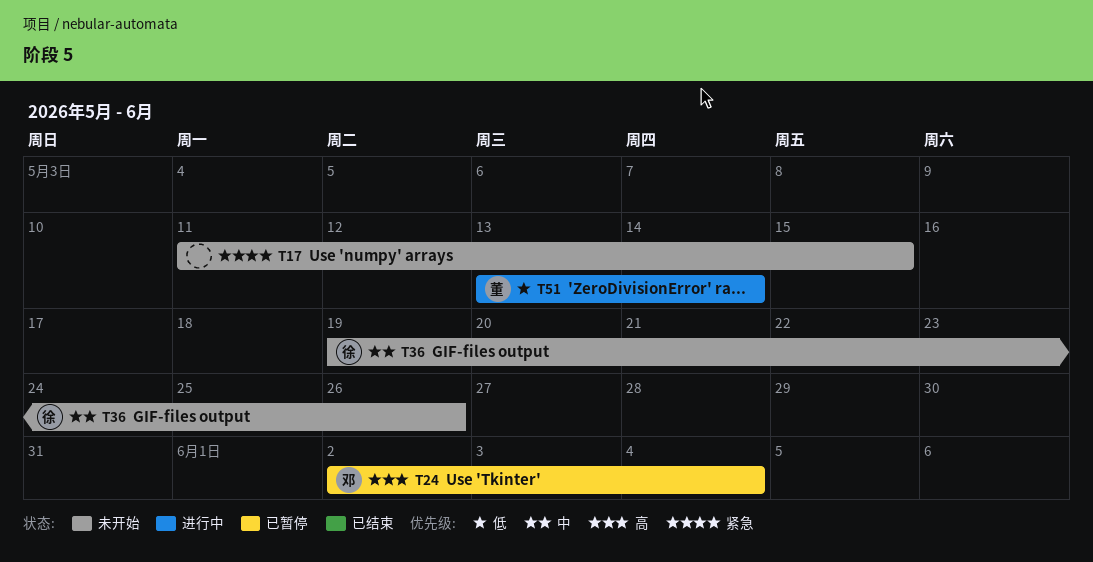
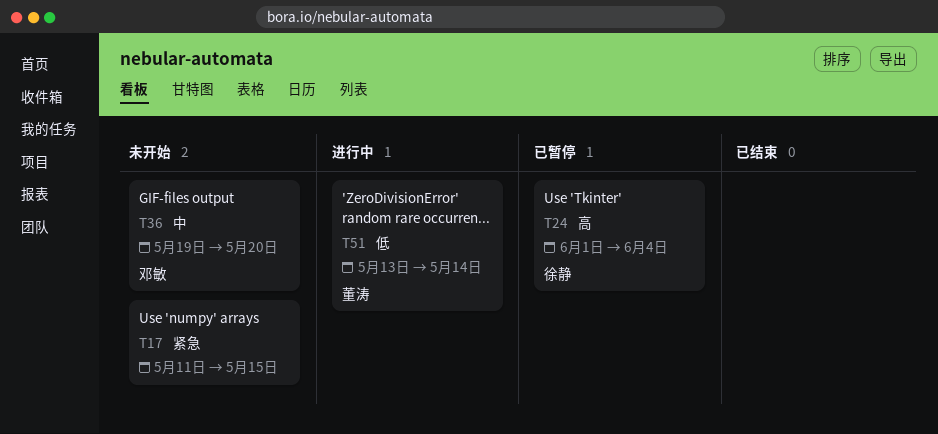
T24, owner: 邓敏 -> 徐静
T24, start: Jun 2 -> Jun 1
T36, owner: 徐静 -> 邓敏
T36, due: May 26 -> May 20

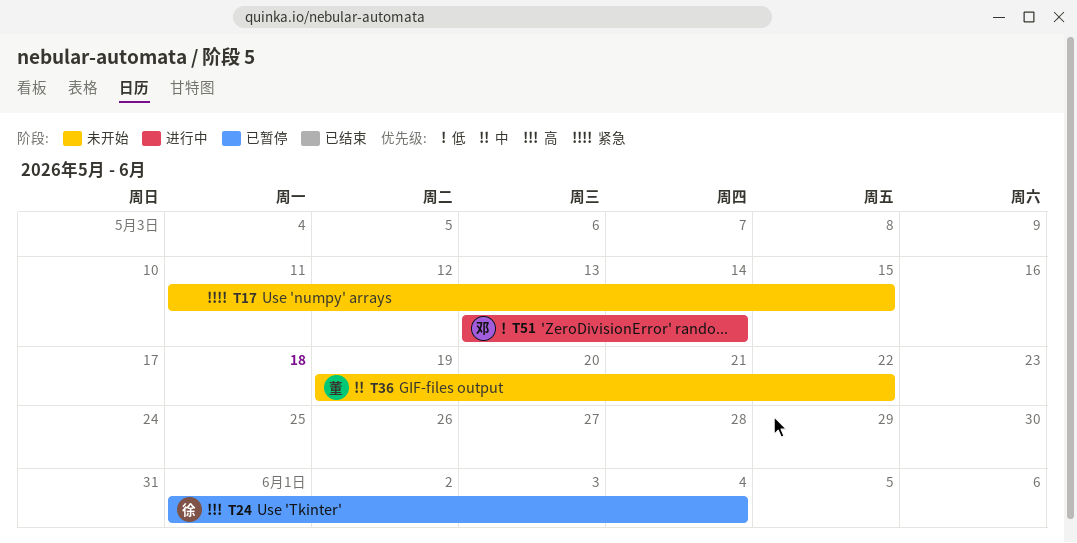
T36, owner: 邓敏 -> 董涛
T36, due: May 20 -> May 22
T51, owner: 董涛 -> 邓敏

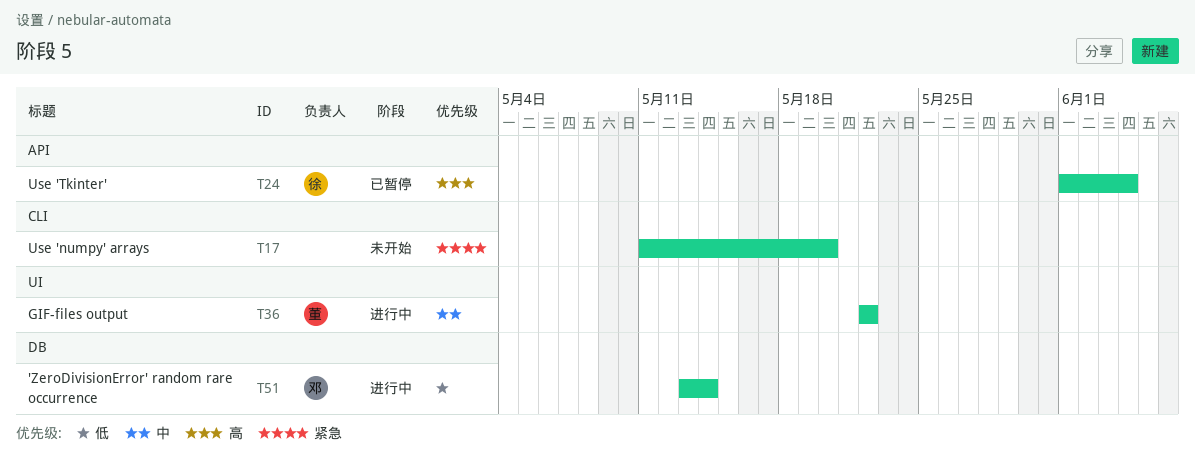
T17, due: May 15 -> May 20
T36, status: 未开始 -> 进行中
T36, start: May 19 -> May 22

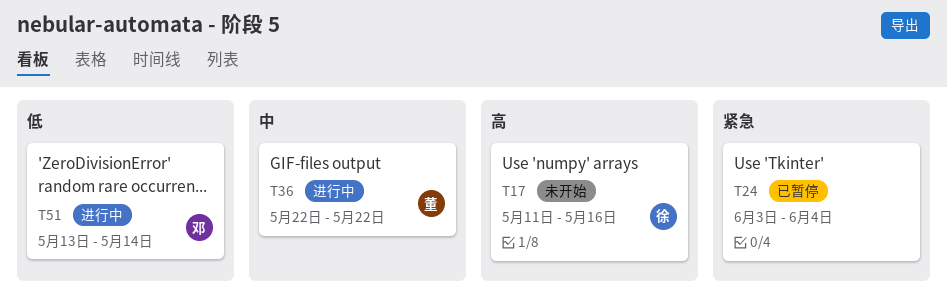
T17, owner: none -> 徐
T17, priority: 紧急 -> 高
T17, due: May 20 -> May 16
T24, owner: 徐 -> none
T24, priority: 高 -> 紧急
T24, start: Jun 1 -> Jun 3

